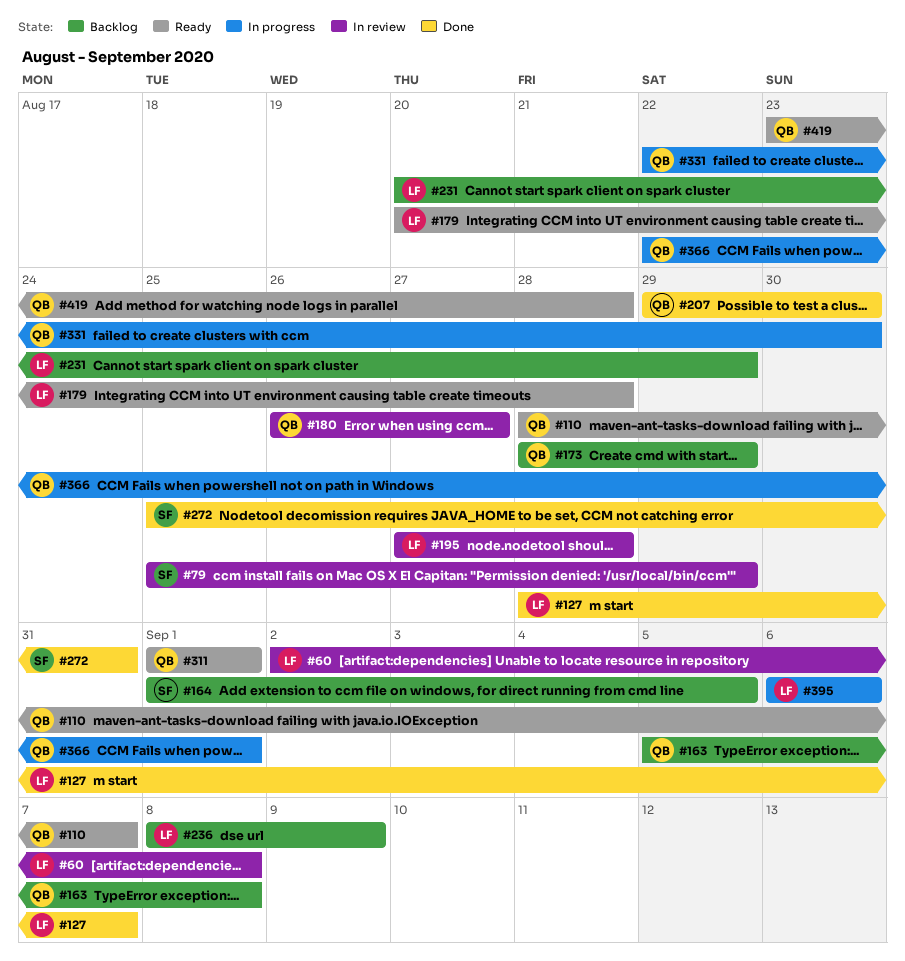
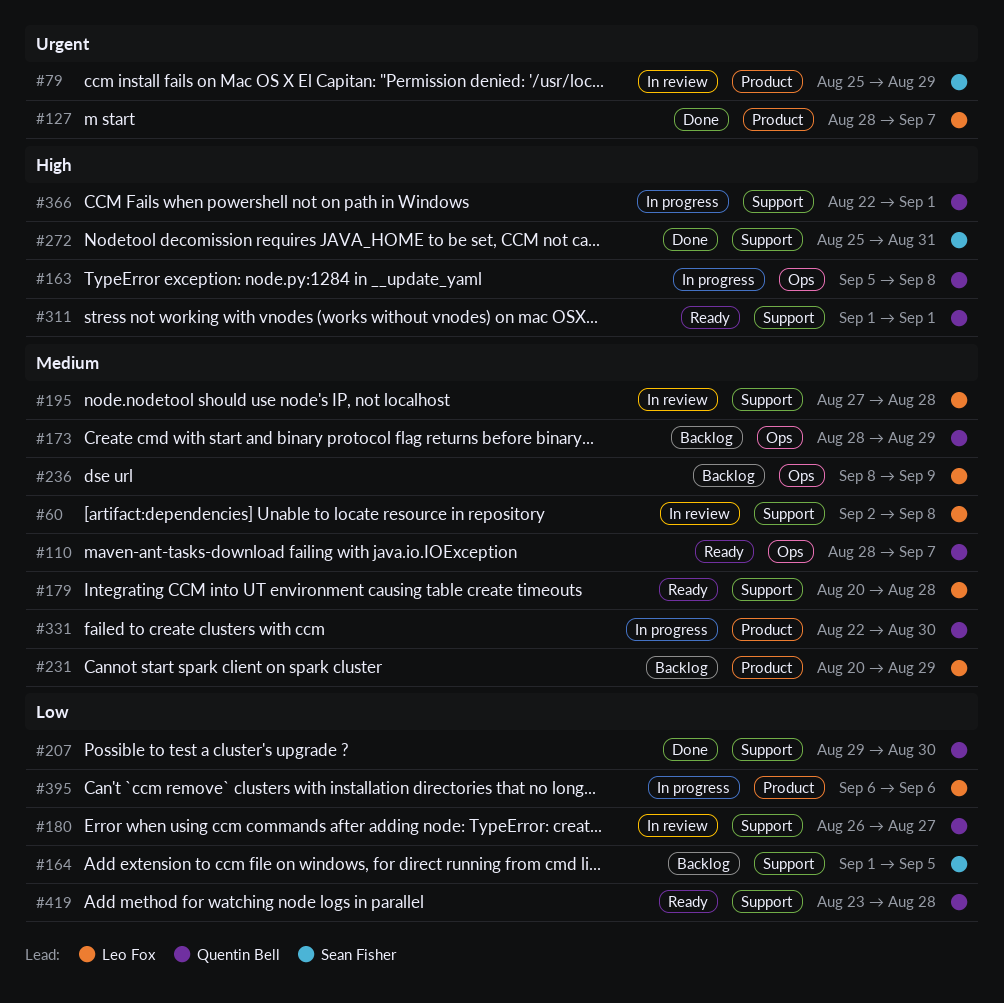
#163, status: Backlog -> In progress

